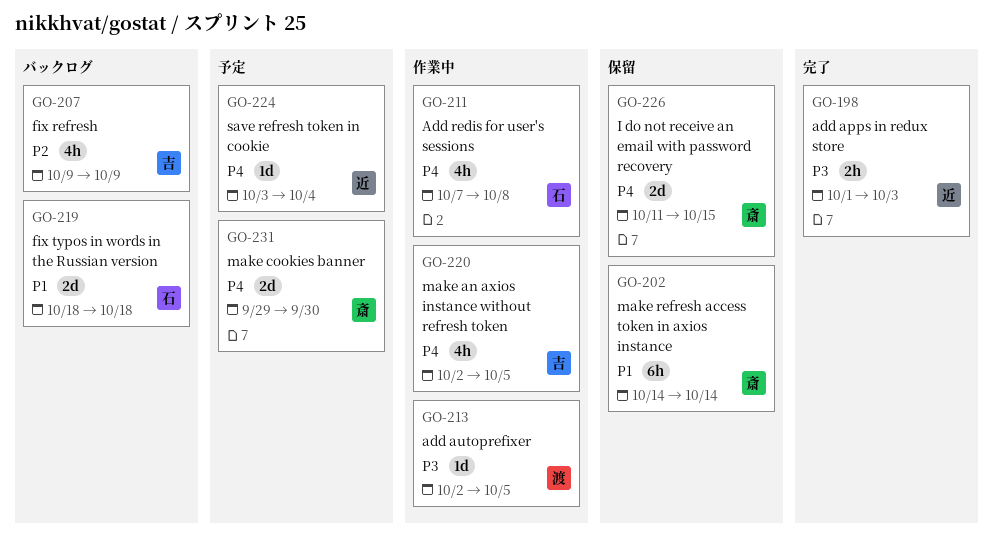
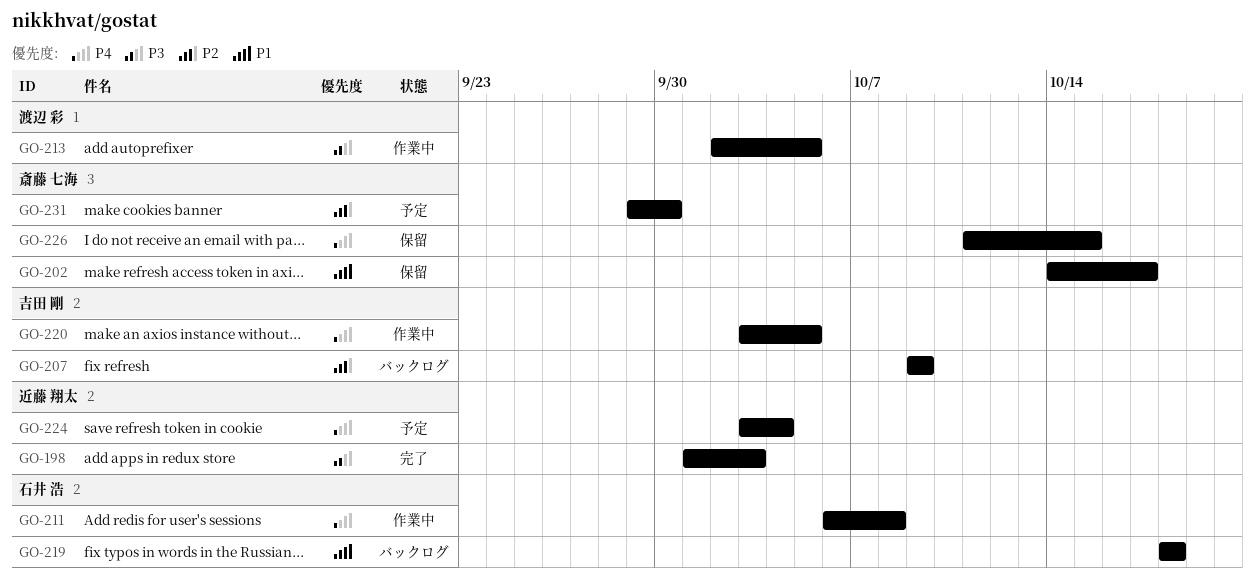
GO-202, due: Oct 14 -> Oct 17
GO-211, start: Oct 7 -> Oct 6
GO-220, start: Oct 2 -> Oct 3
GO-231, priority: P4 -> P2

